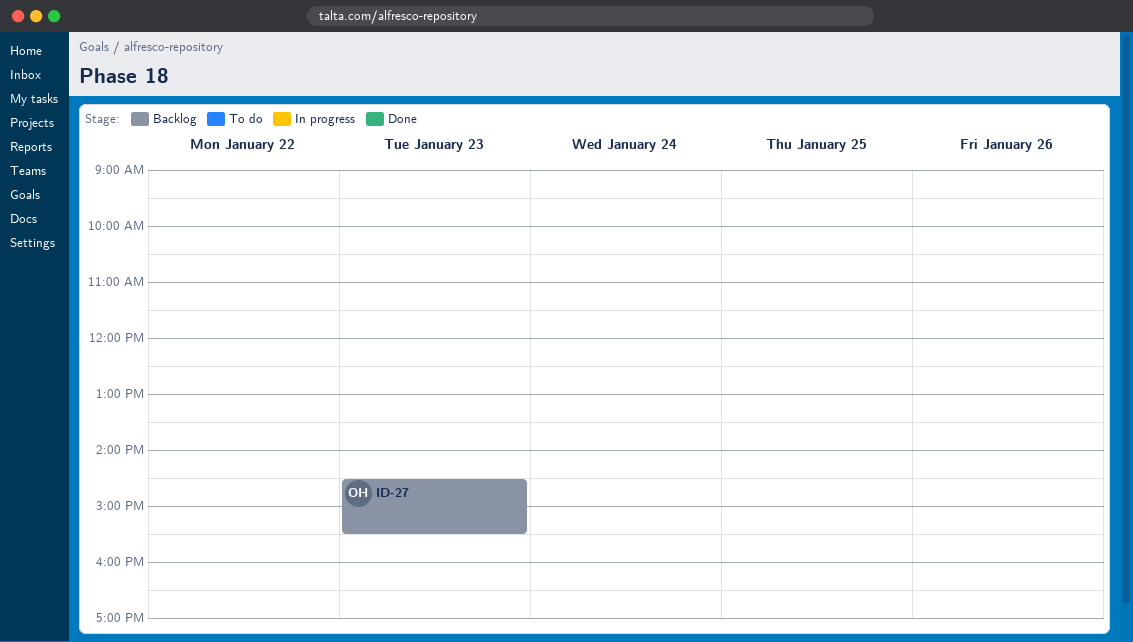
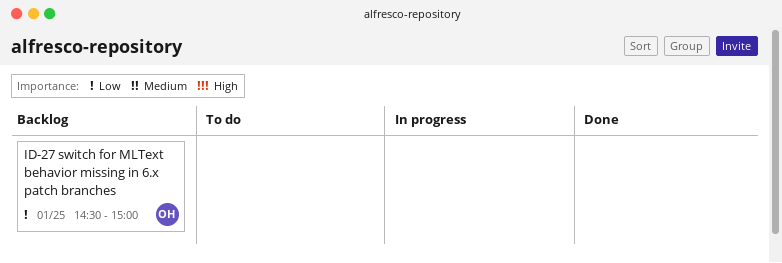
ID-27, day: Jan 23 -> Jan 25
ID-27, ends: 15:30 -> 15:00

